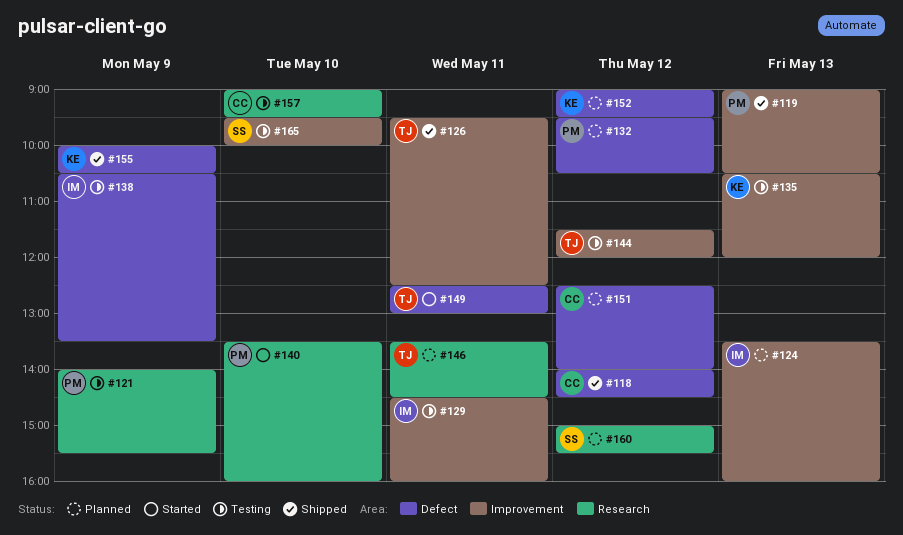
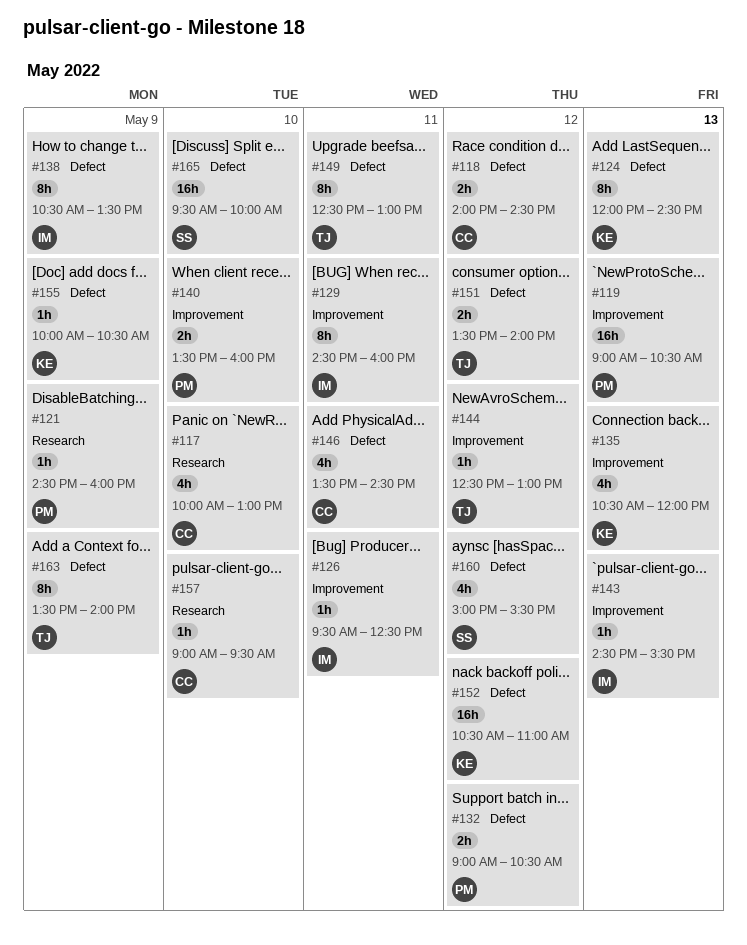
#117: none -> present
#121, begins: 14:00 -> 14:30
#121, ends: 15:30 -> 16:00
#124, owner: IM -> KE
#124, label: Improvement -> Defect
#124, begins: 13:30 -> 12:00
#124, ends: 16:00 -> 14:30
#126, owner: TJ -> IM
#132, begins: 09:30 -> 09:00
#140, label: Research -> Improvement
#143: none -> present
#144, begins: 11:30 -> 12:30
#144, ends: 12:00 -> 13:00
#146, owner: TJ -> CC
#146, label: Research -> Defect
#151, owner: CC -> TJ
#151, begins: 12:30 -> 13:30
#152, begins: 09:00 -> 10:30
#152, ends: 09:30 -> 11:00
#160, label: Research -> Defect
#163: none -> present
#165, label: Improvement -> Defect

